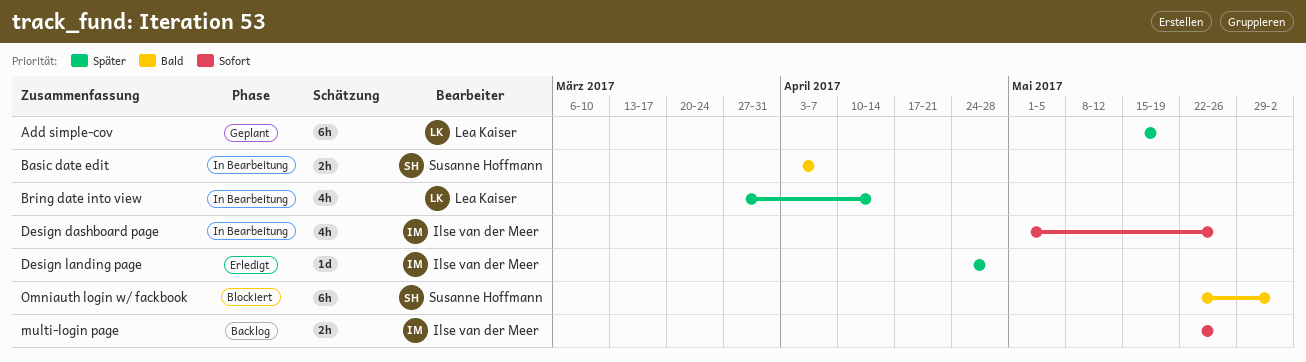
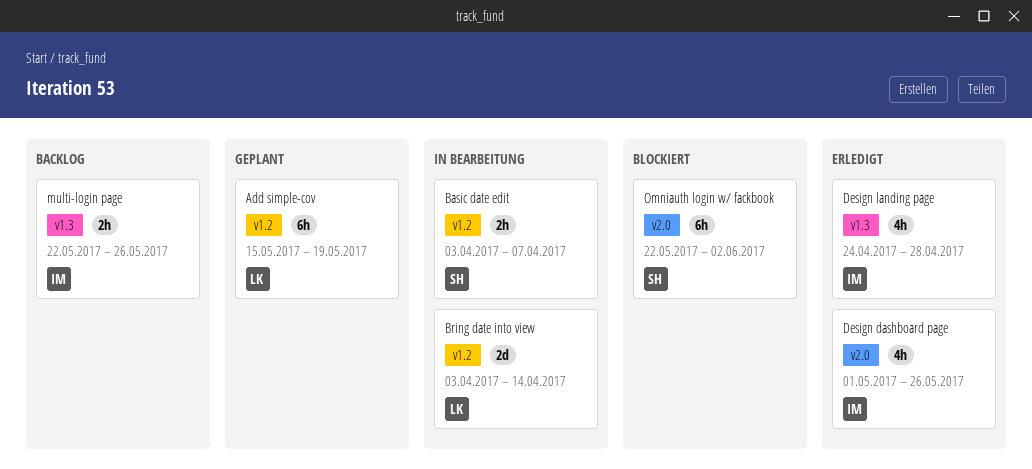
Bring date into view, estimate: 4h -> 2d
Bring date into view, start: Mar 27 -> Apr 3
Design dashboard page, status: In Bearbeitung -> Erledigt
Design landing page, estimate: 1d -> 4h

